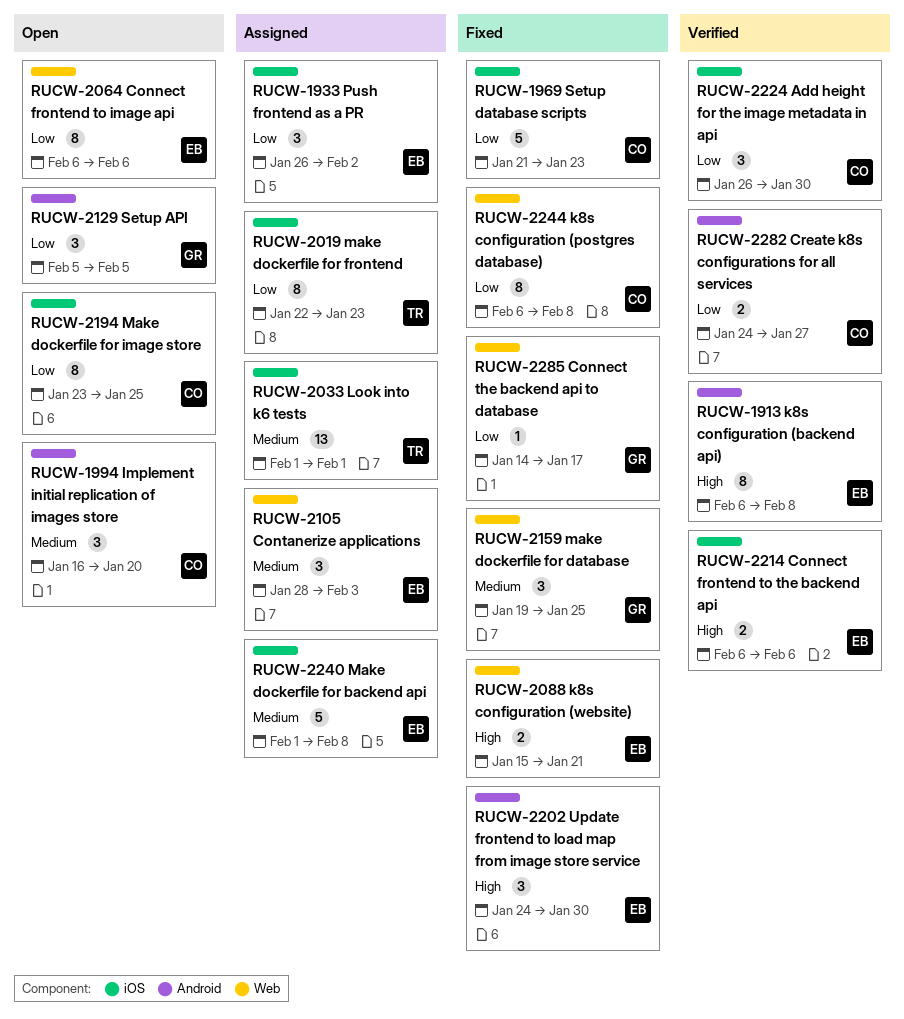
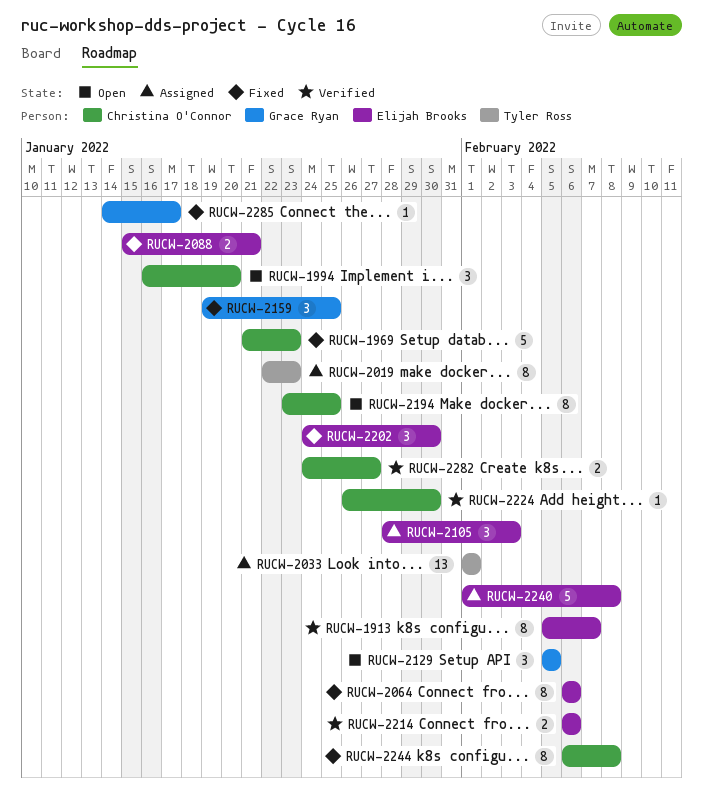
RUCW-1913, start: Feb 6 -> Feb 5
RUCW-1913, due: Feb 8 -> Feb 7
RUCW-1933: present -> none
RUCW-2064, status: Open -> Fixed
RUCW-2224, estimate: 3 -> 1

